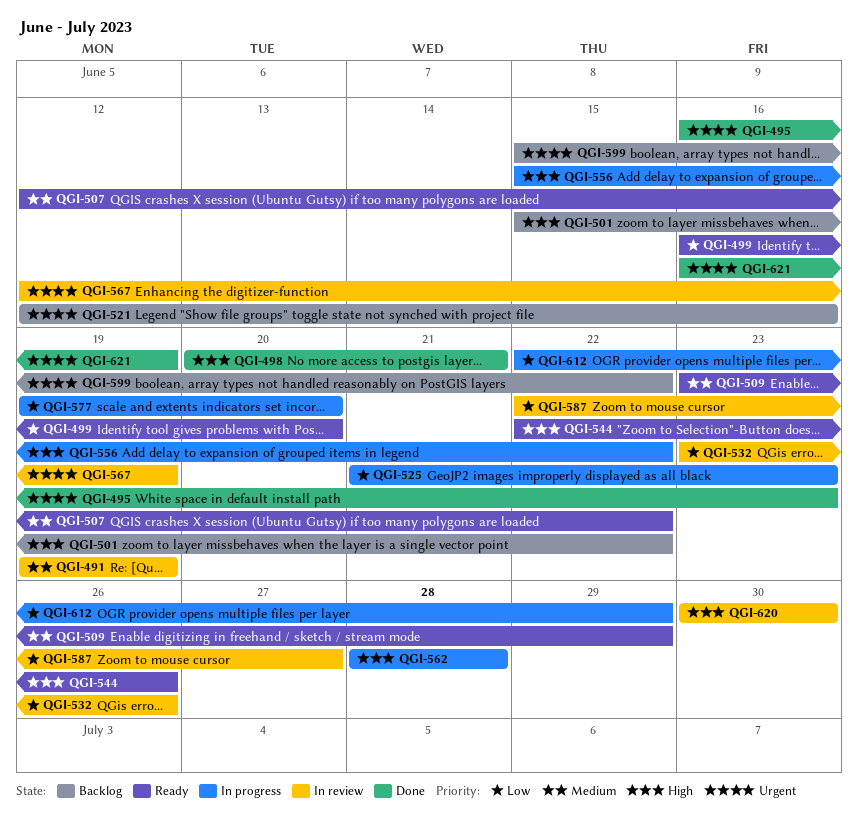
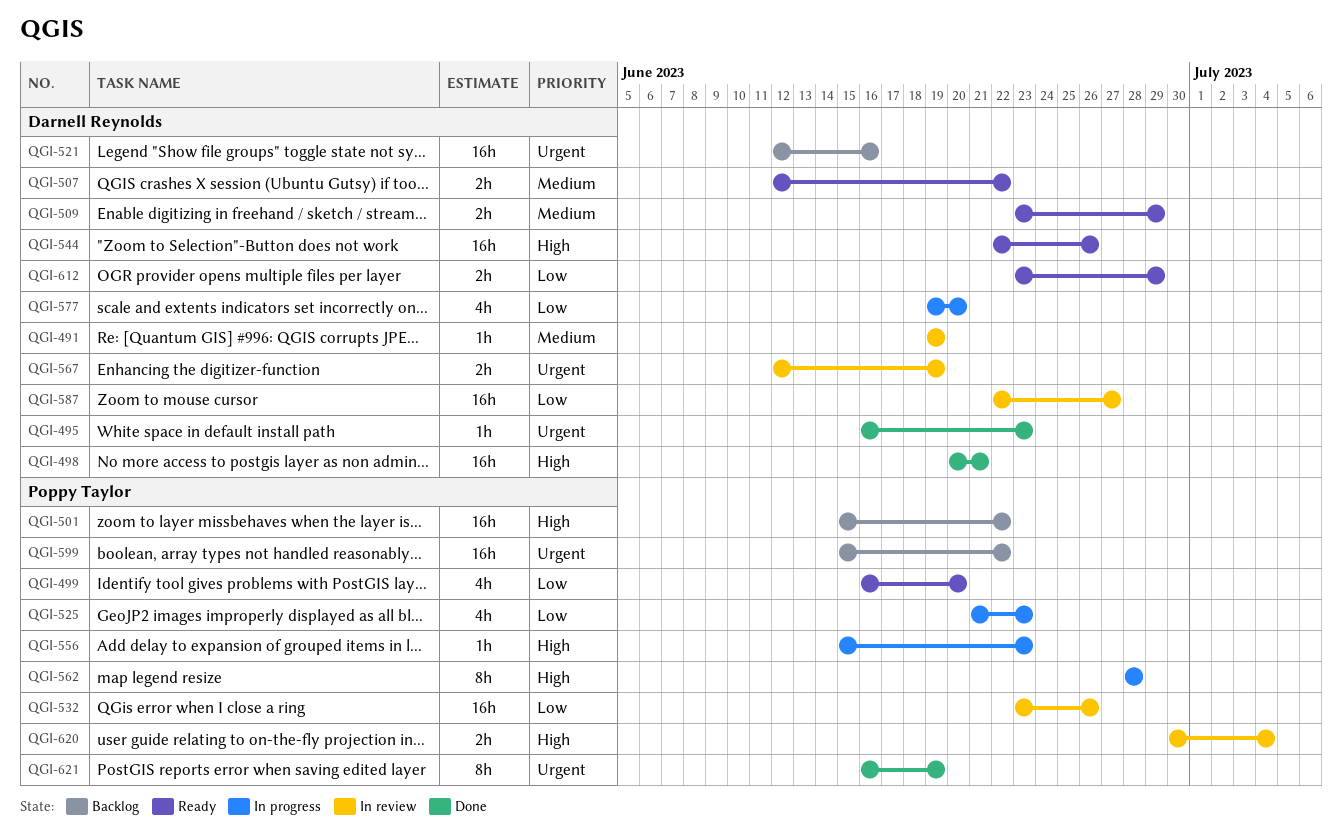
QGI-556, due: Jun 22 -> Jun 23
QGI-612, status: In progress -> Ready
QGI-612, start: Jun 22 -> Jun 23
QGI-620, due: Jun 30 -> Jul 4

